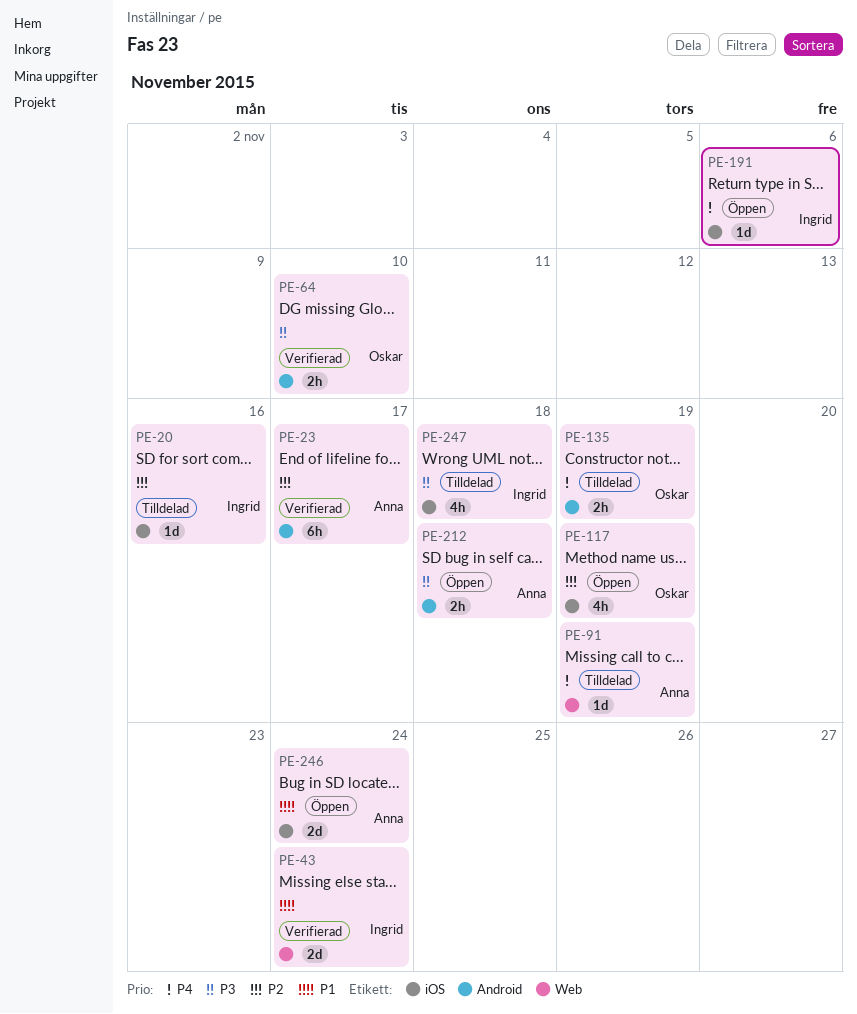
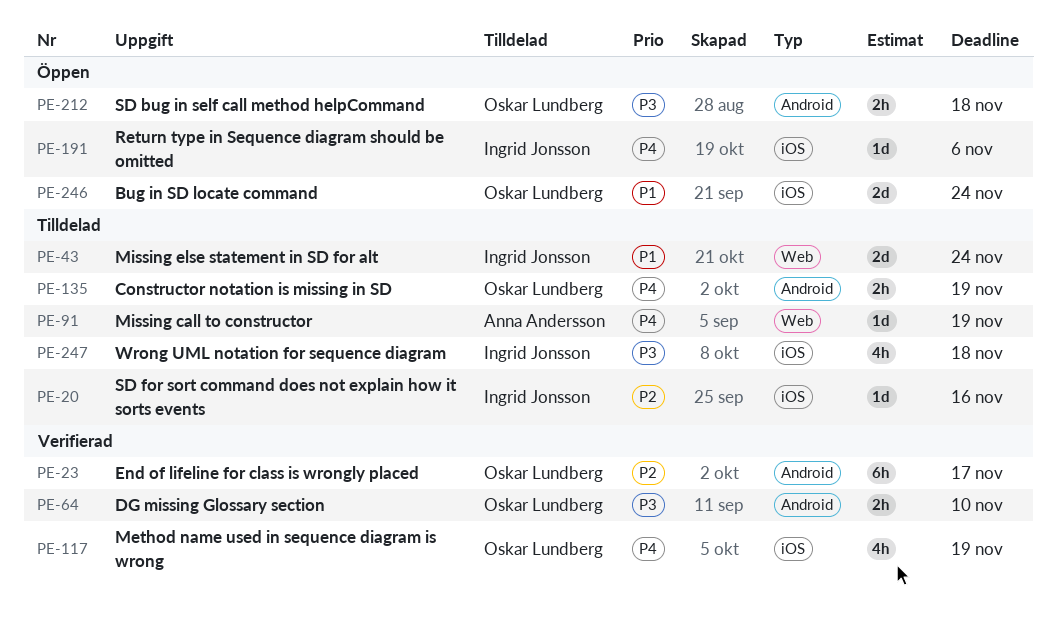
PE-23, owner: Anna Andersson -> Oskar Lundberg
PE-43, status: Verifierad -> Tilldelad
PE-117, status: Öppen -> Verifierad
PE-117, priority: P2 -> P4
PE-212, owner: Anna Andersson -> Oskar Lundberg
PE-246, owner: Anna Andersson -> Oskar Lundberg

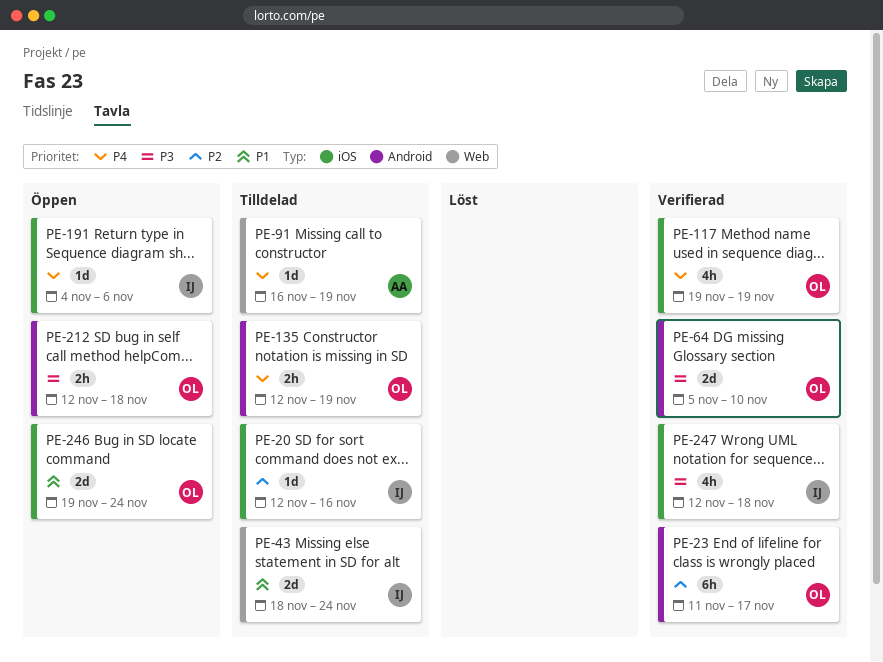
PE-64, estimate: 2h -> 2d
PE-247, status: Tilldelad -> Verifierad

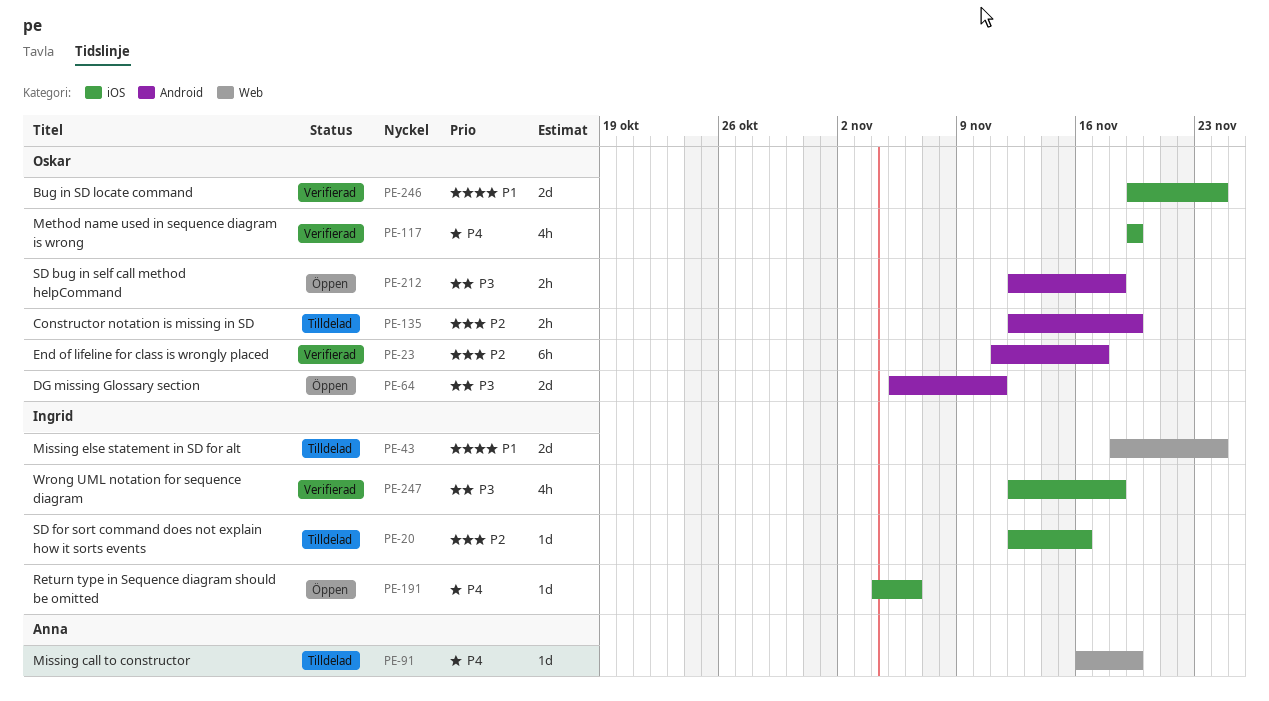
PE-64, status: Verifierad -> Öppen
PE-64, due: Nov 10 -> Nov 11
PE-135, priority: P4 -> P2
PE-246, status: Öppen -> Verifierad

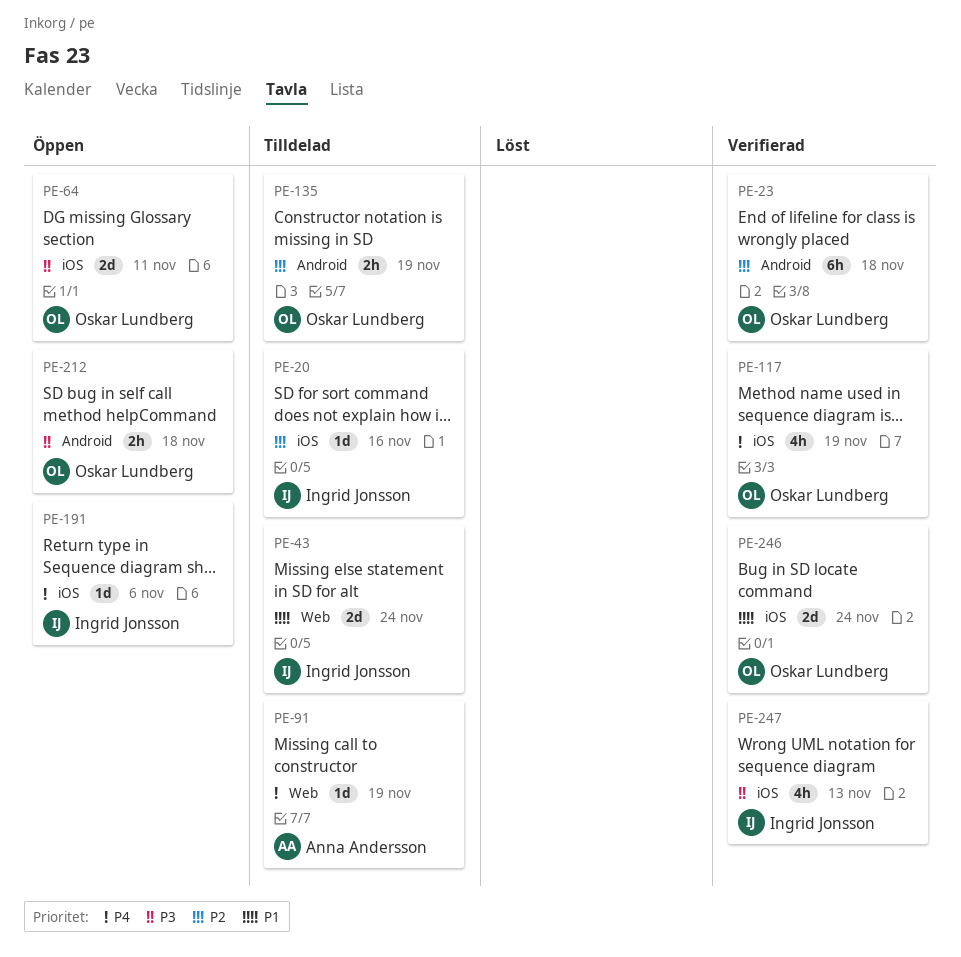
PE-23, due: Nov 17 -> Nov 18
PE-64, label: Android -> iOS
PE-247, due: Nov 18 -> Nov 13

